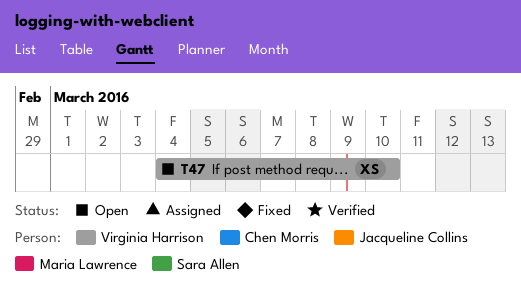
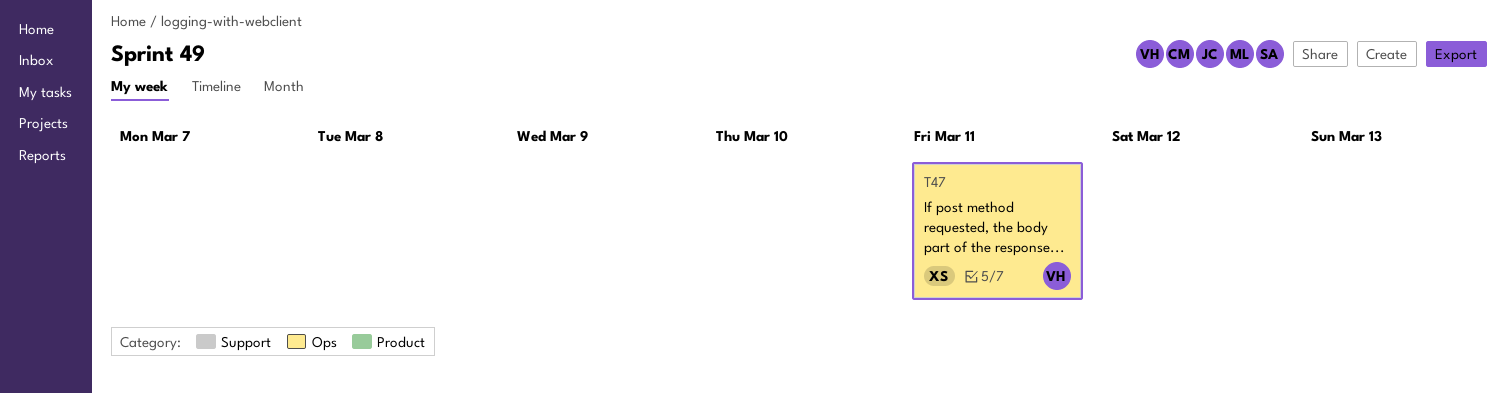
T47, due: Mar 10 -> Mar 11

